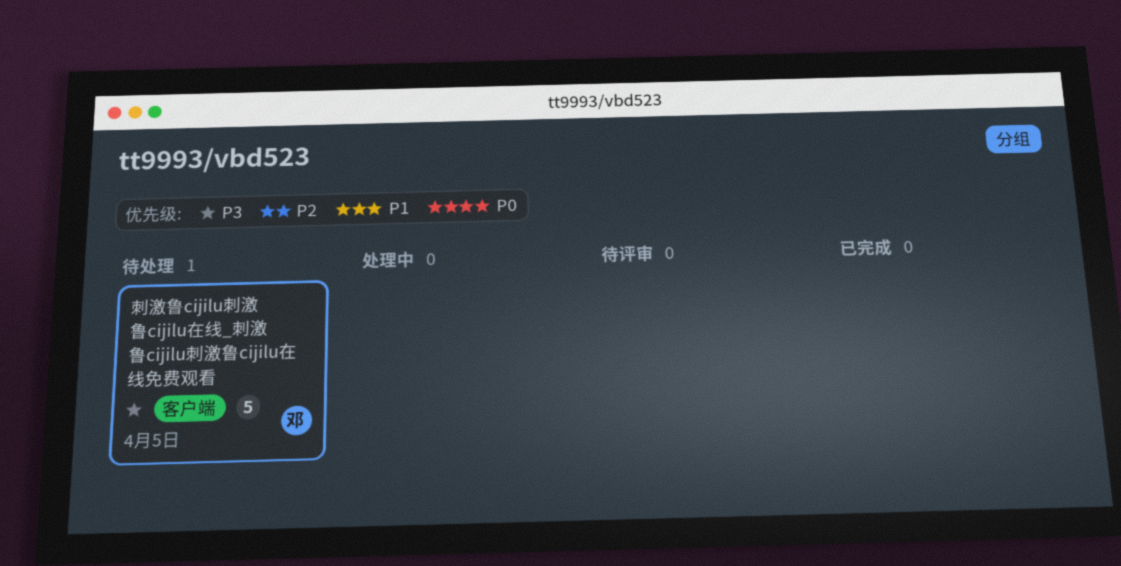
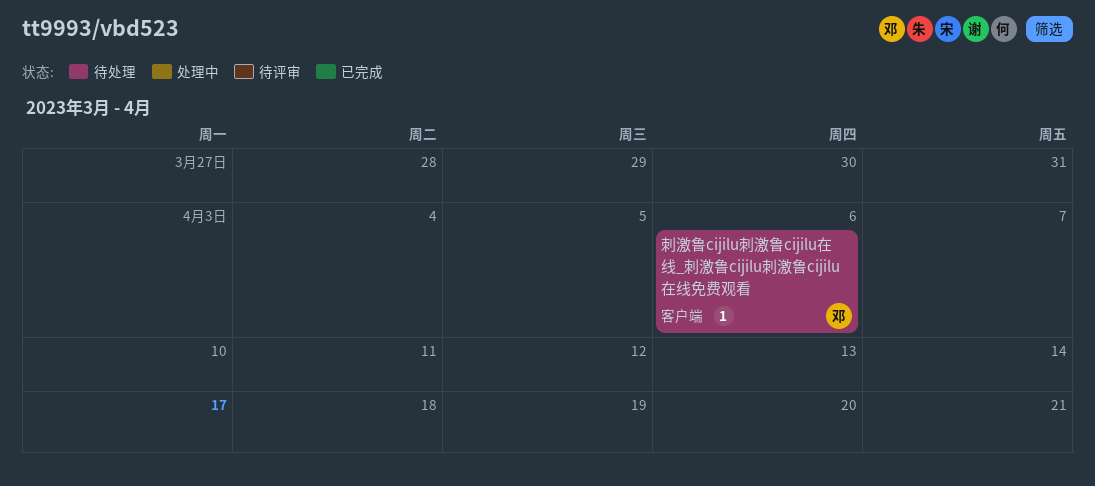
刺激鲁cijilu刺激鲁cijilu在线_刺激鲁cijilu刺激鲁cijilu在线免费观看, estimate: 5 -> 1
刺激鲁cijilu刺激鲁cijilu在线_刺激鲁cijilu刺激鲁cijilu在线免费观看, due: Apr 5 -> Apr 6

